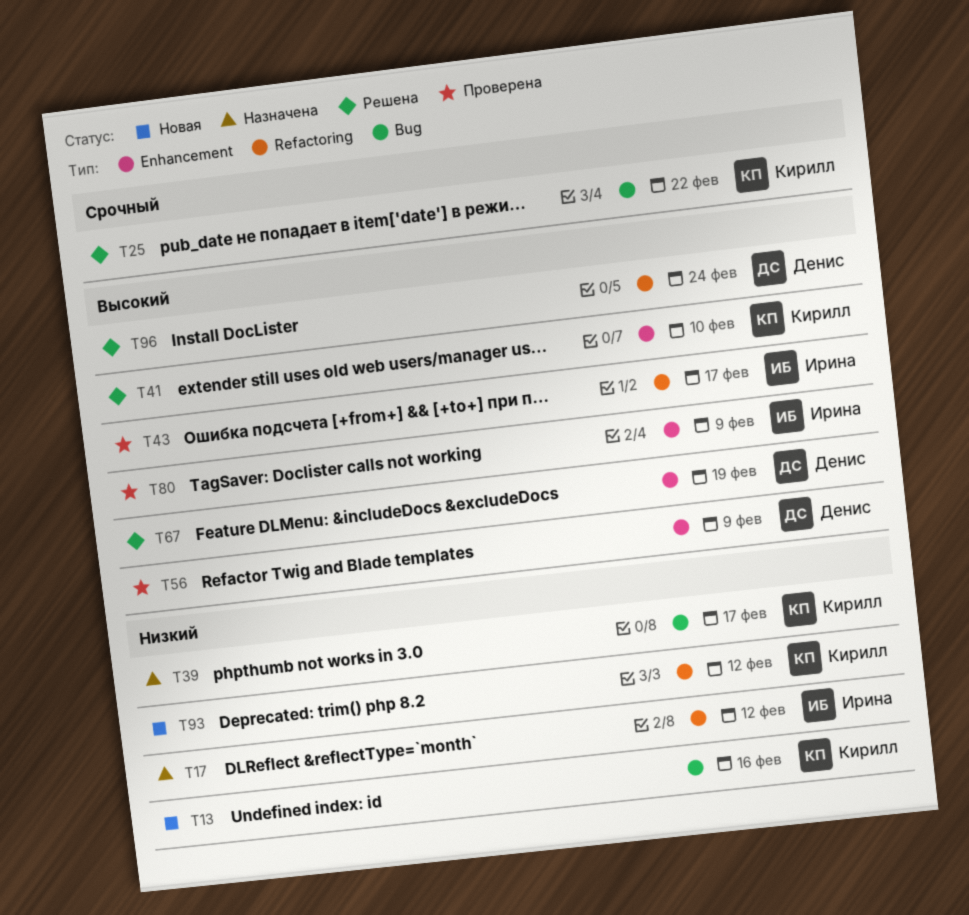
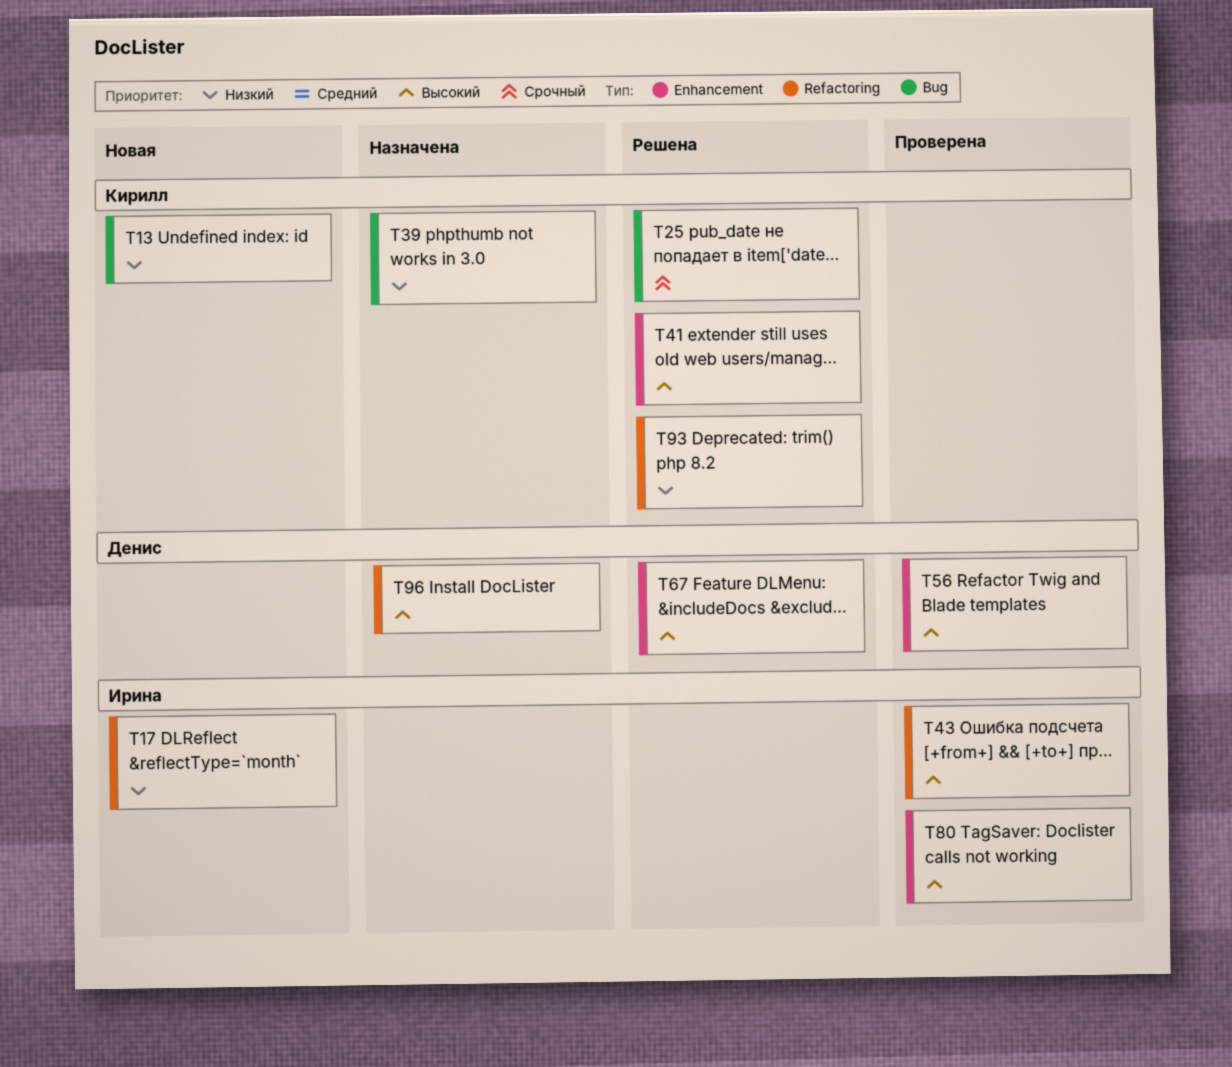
T17, status: Назначена -> Новая
T93, status: Новая -> Решена
T96, status: Решена -> Назначена

